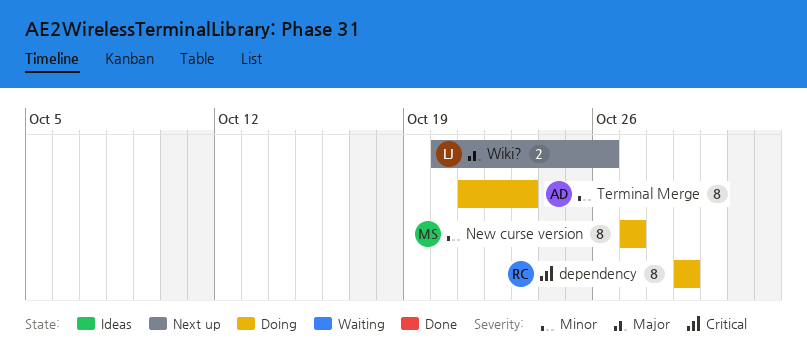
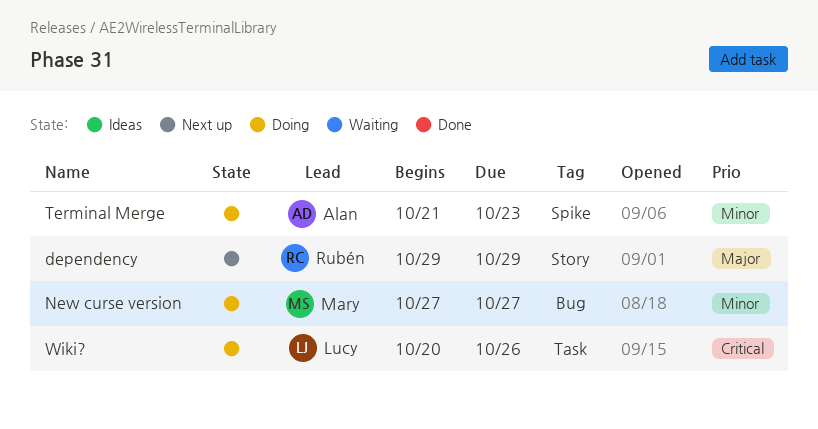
dependency, status: Doing -> Next up
dependency, priority: Critical -> Major
Wiki?, status: Next up -> Doing
Wiki?, priority: Major -> Critical

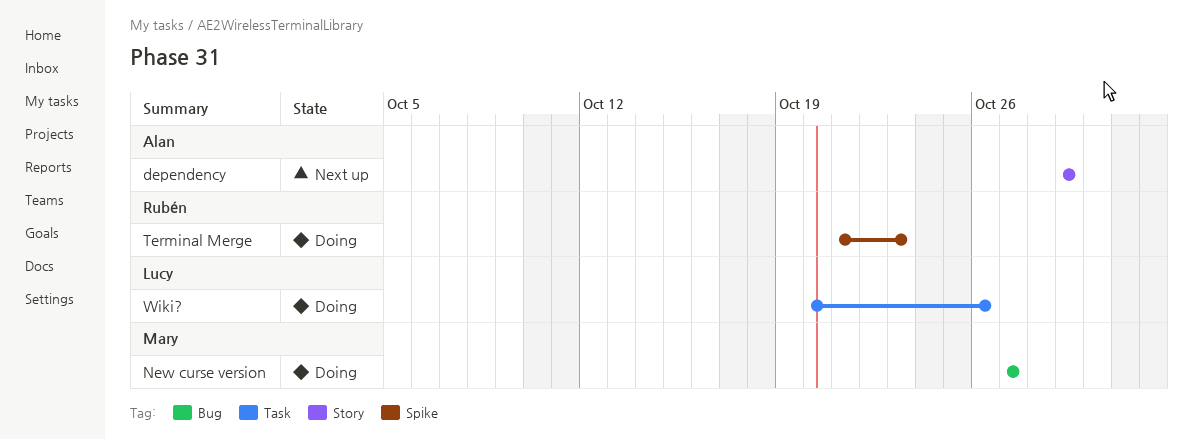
dependency, owner: Rubén -> Alan
Terminal Merge, owner: Alan -> Rubén

